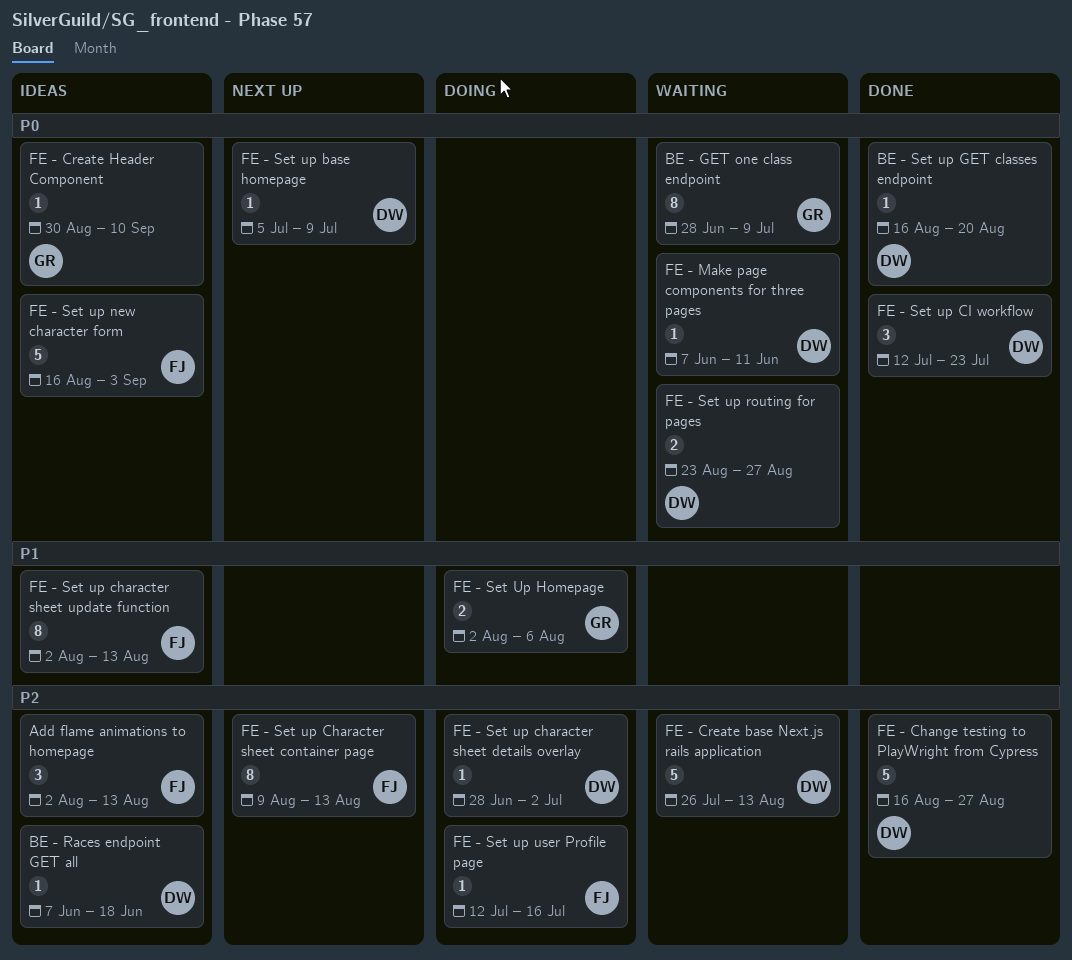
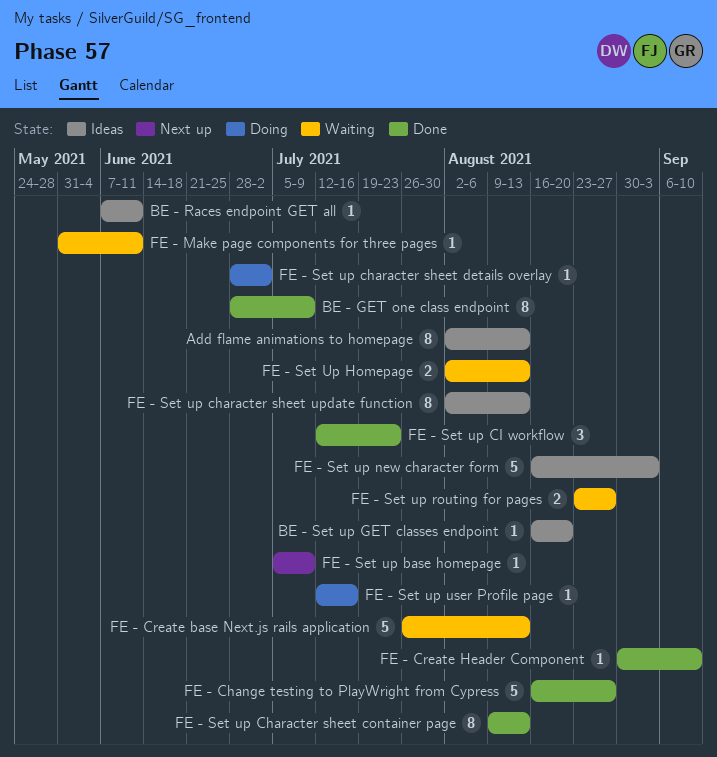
Add flame animations to homepage, estimate: 3 -> 8
BE - GET one class endpoint, status: Waiting -> Done
BE - Races endpoint GET all, due: Jun 18 -> Jun 11
BE - Set up GET classes endpoint, status: Done -> Ideas
FE - Create Header Component, status: Ideas -> Done
FE - Make page components for three pages, start: Jun 7 -> May 31
FE - Set up Character sheet container page, status: Next up -> Done
FE - Set Up Homepage, status: Doing -> Waiting
FE - Set Up Homepage, due: Aug 6 -> Aug 13

